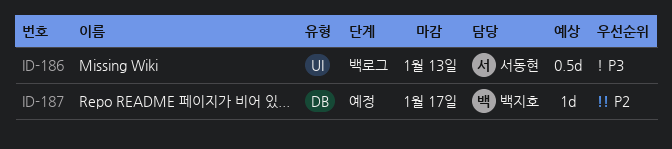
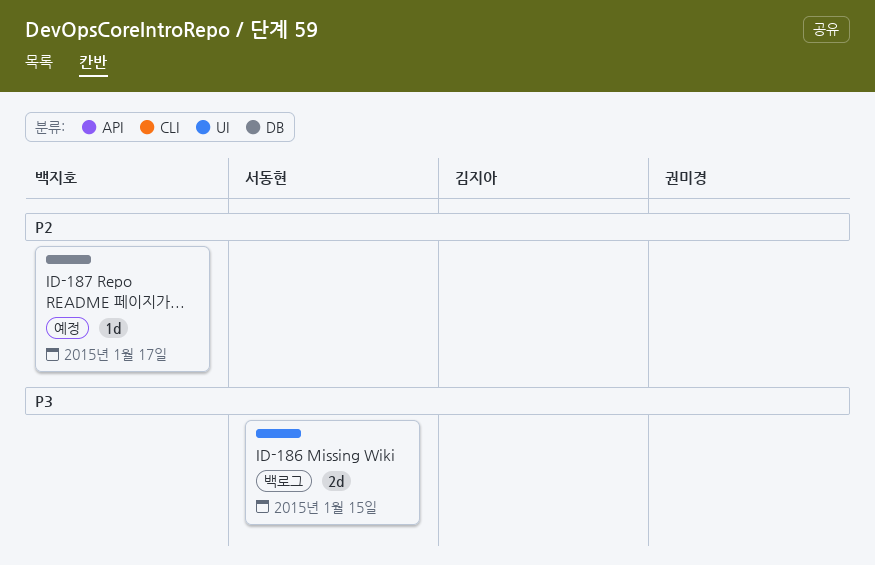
ID-186, estimate: 0.5d -> 2d
ID-186, due: Jan 13 -> Jan 15

